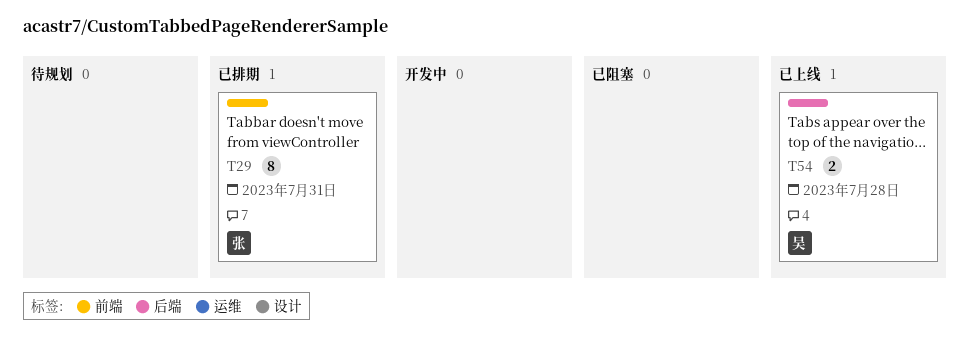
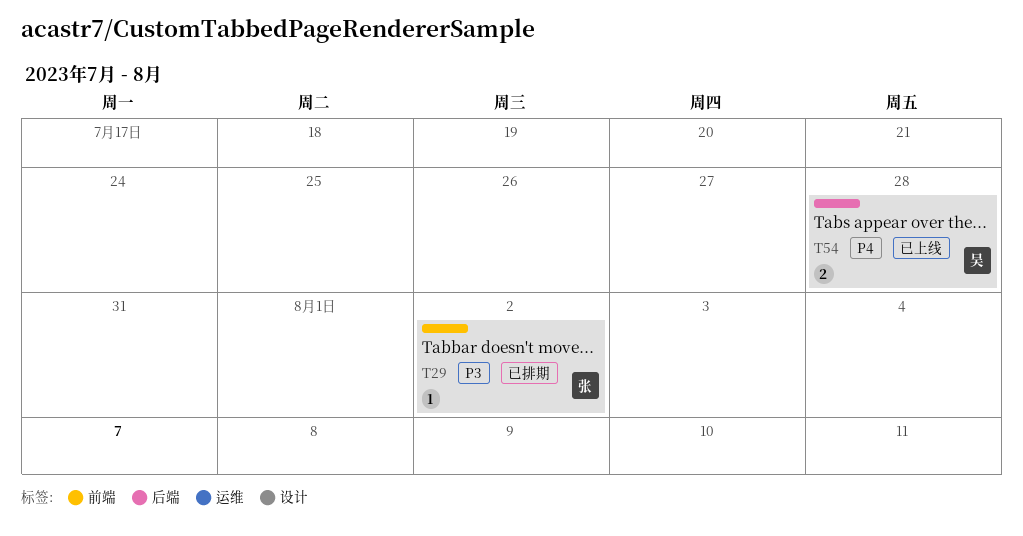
T29, estimate: 8 -> 1
T29, due: Jul 31 -> Aug 2

